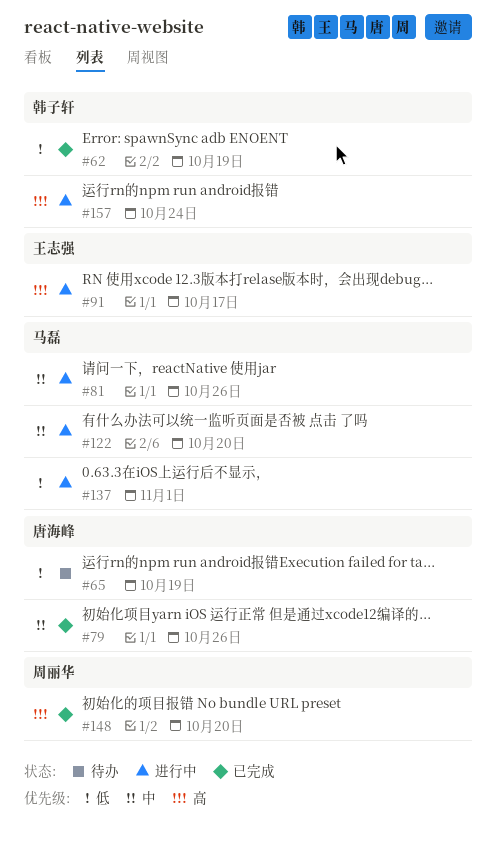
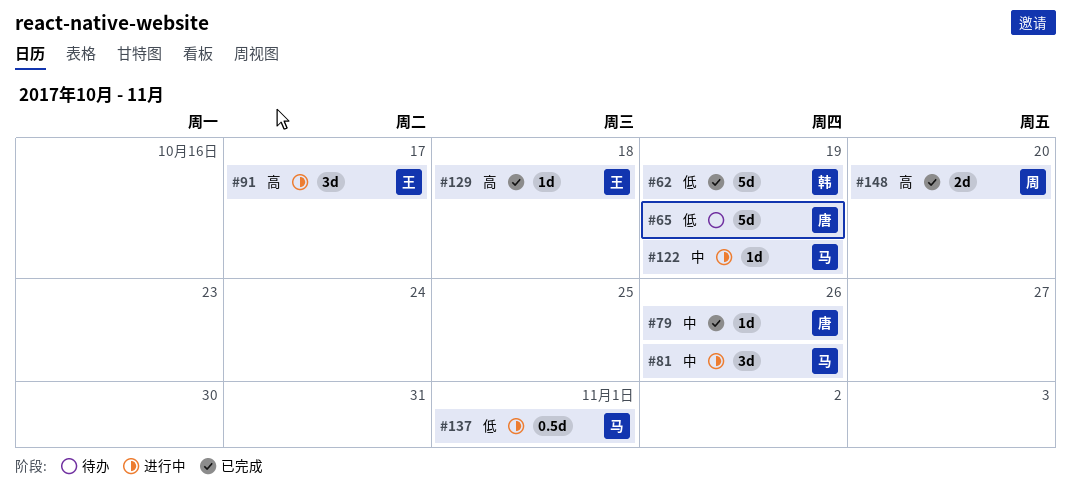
#122, due: Oct 20 -> Oct 19
#129: none -> present
#157: present -> none

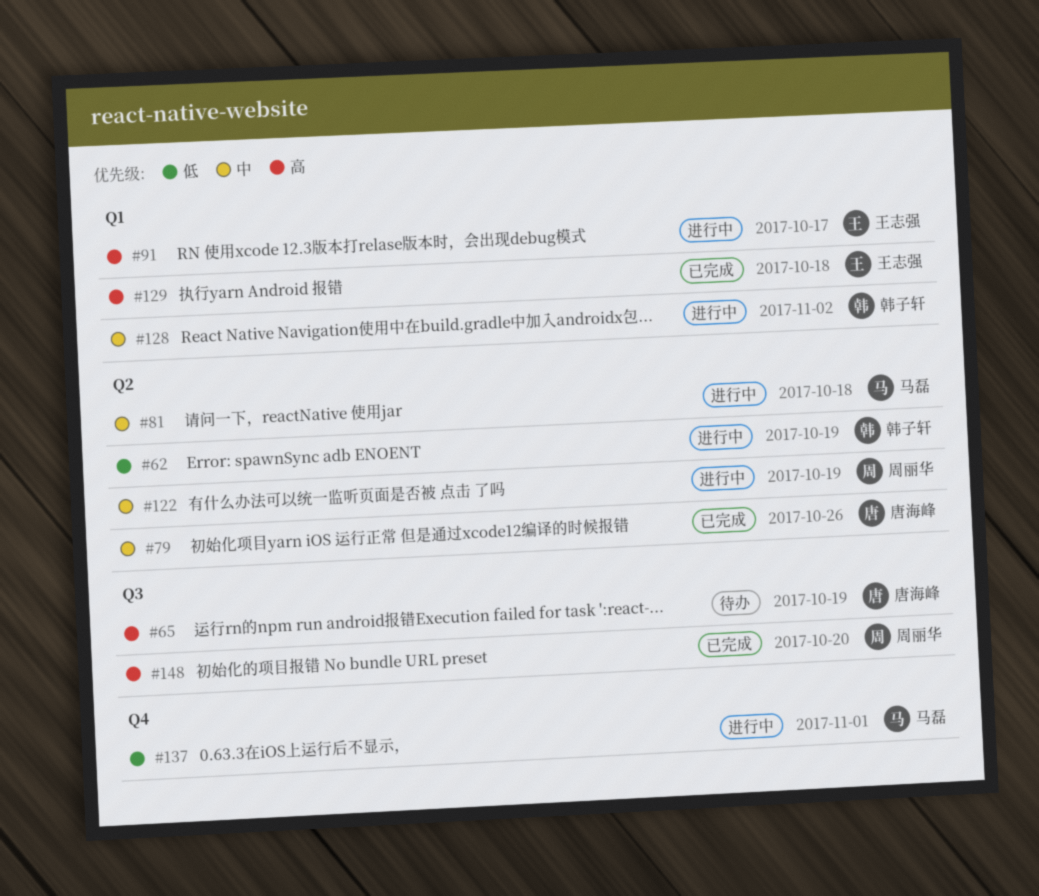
#62, status: 已完成 -> 进行中
#65, priority: 低 -> 高
#81, due: Oct 26 -> Oct 18
#122, owner: 马磊 -> 周丽华
#128: none -> present

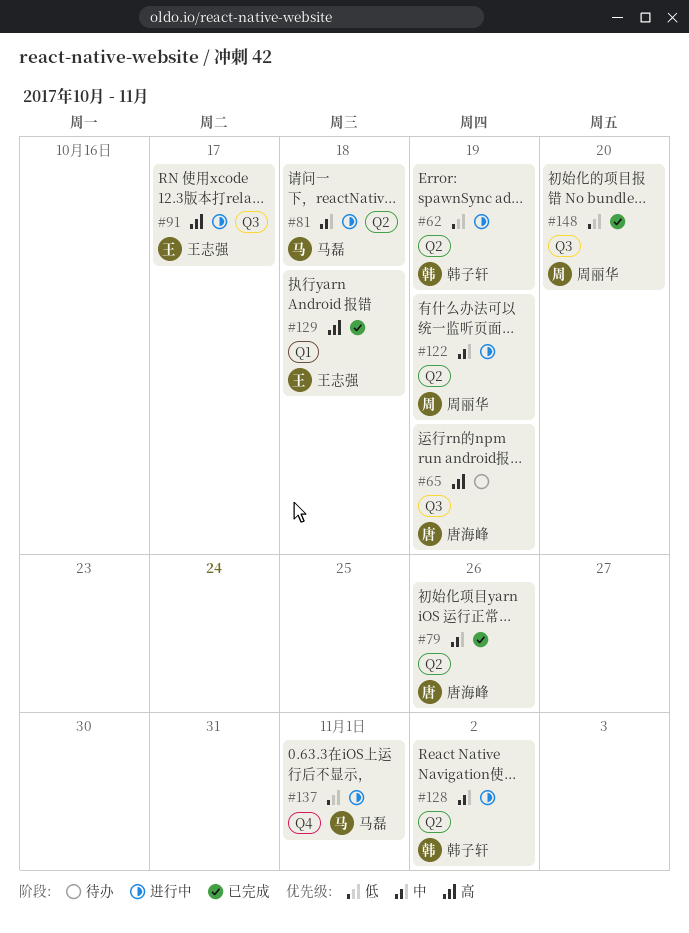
#91, label: Q1 -> Q3
#128, label: Q1 -> Q2
#148, priority: 高 -> 低

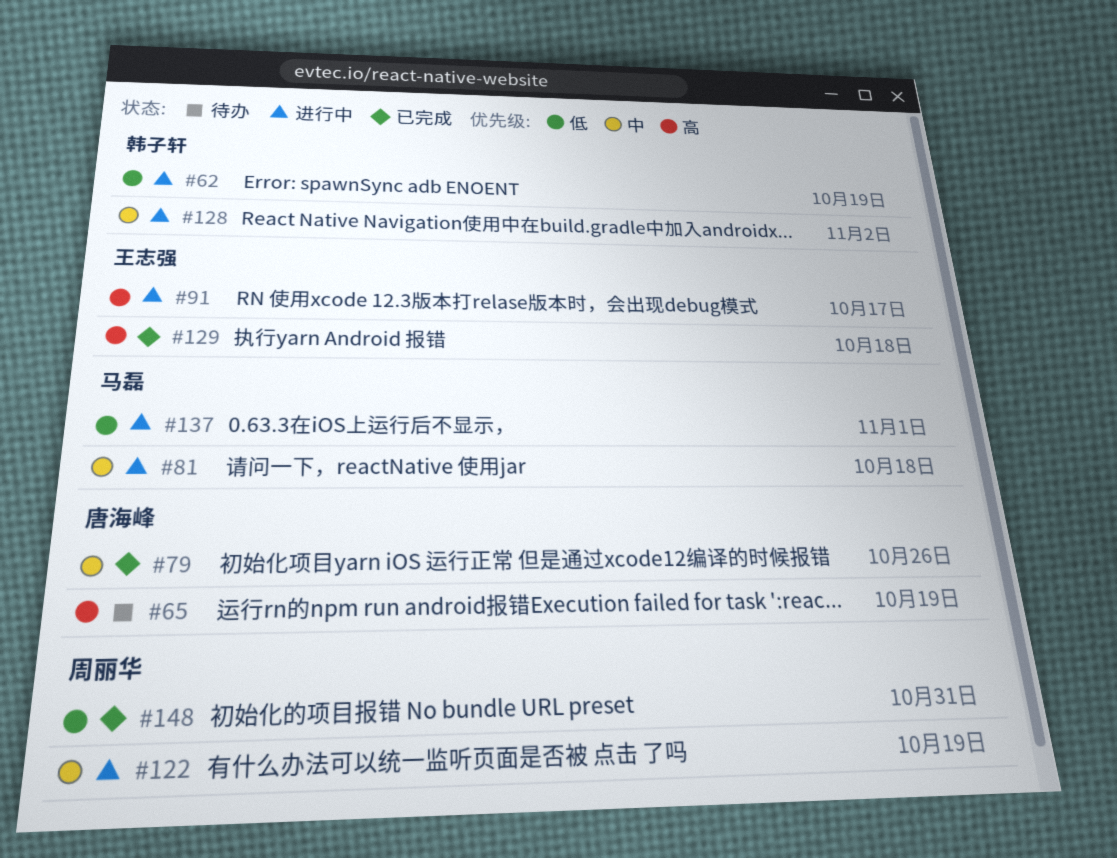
#148, due: Oct 20 -> Oct 31

